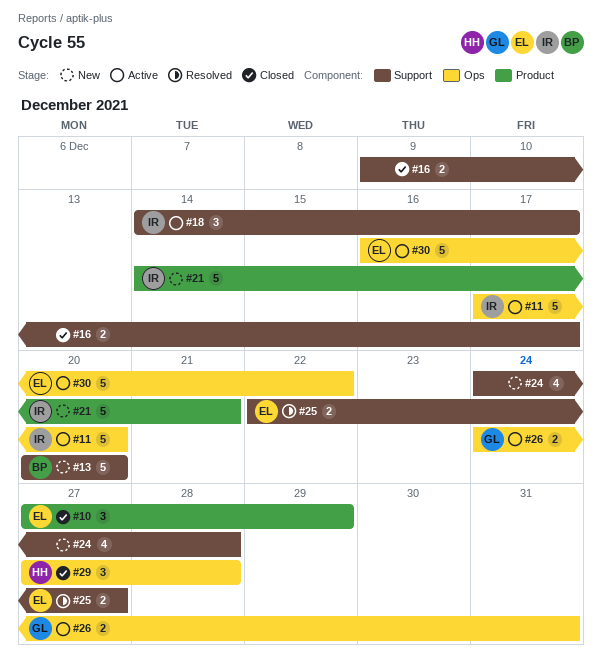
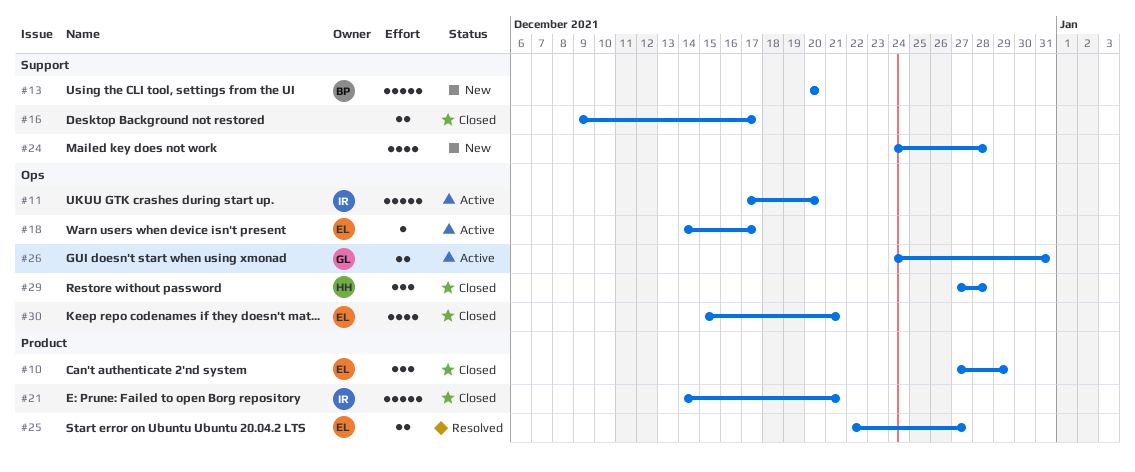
#18, owner: IR -> EL
#18, label: Support -> Ops
#18, estimate: 3 -> 1
#21, status: New -> Closed
#25, label: Support -> Product
#30, status: Active -> Closed
#30, estimate: 5 -> 4
#30, start: Dec 16 -> Dec 15
#30, due: Dec 22 -> Dec 21

